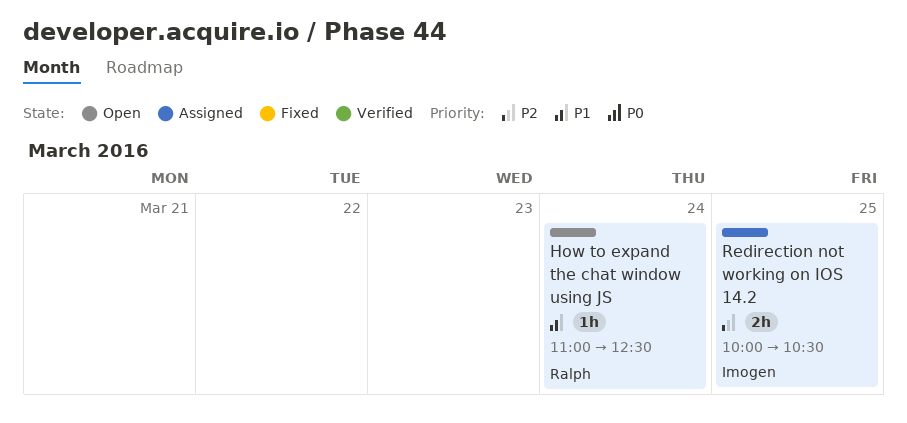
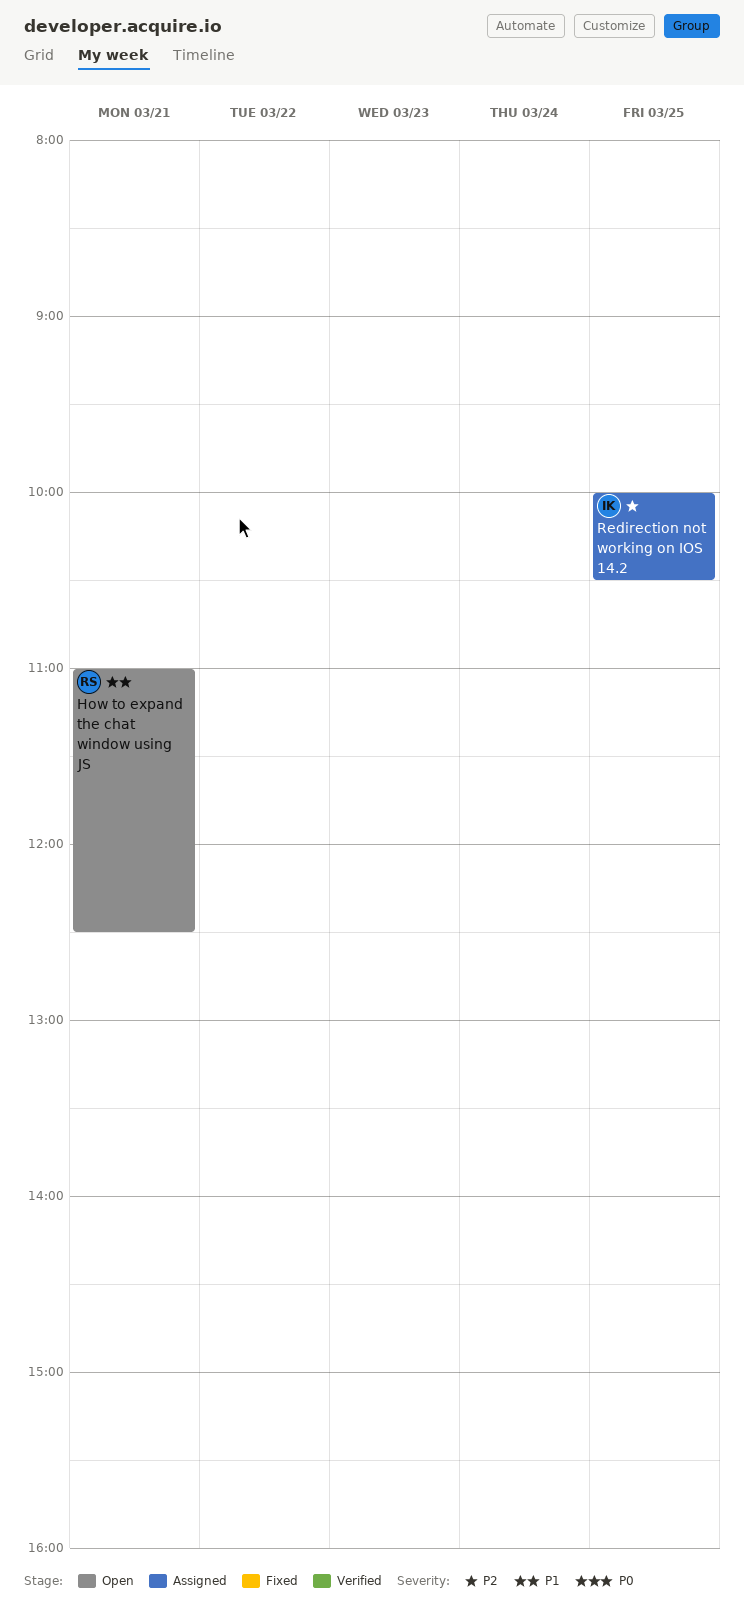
How to expand the chat window using JS, day: Mar 24 -> Mar 21

